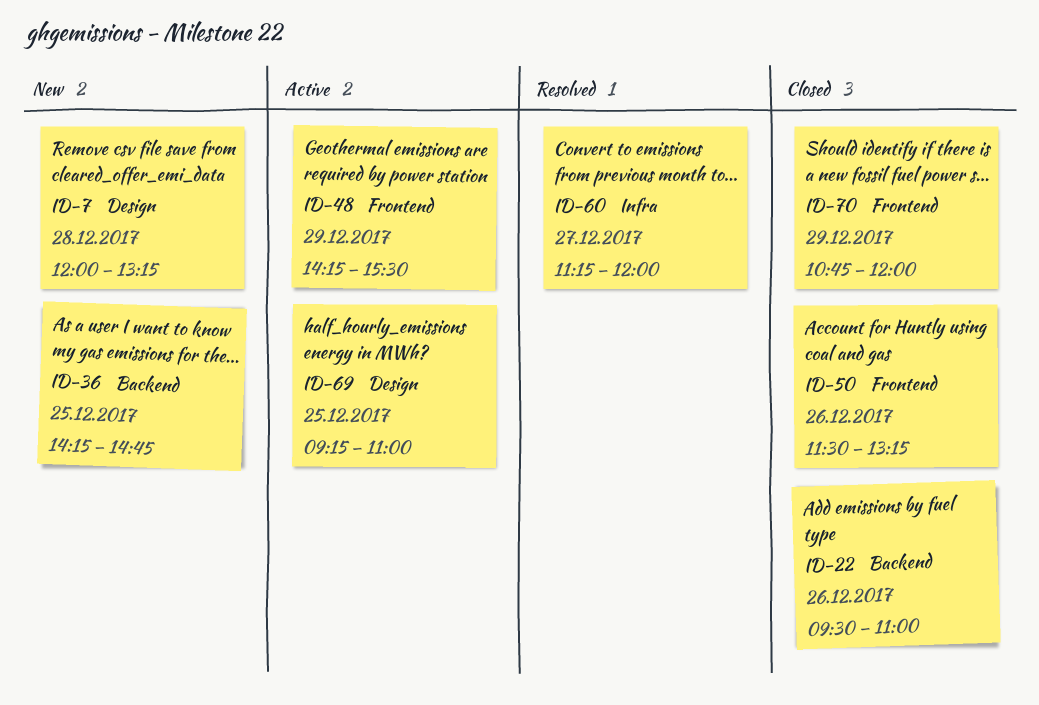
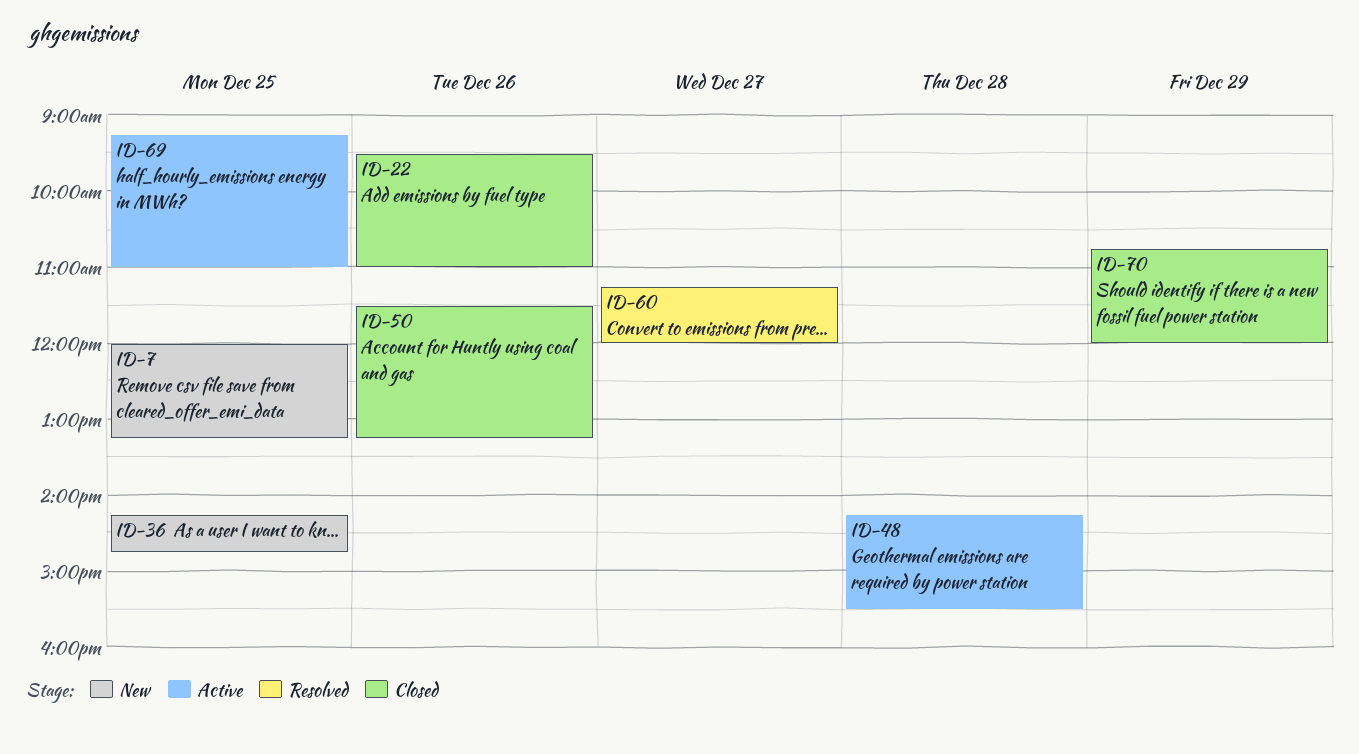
ID-7, day: Dec 28 -> Dec 25
ID-48, day: Dec 29 -> Dec 28

